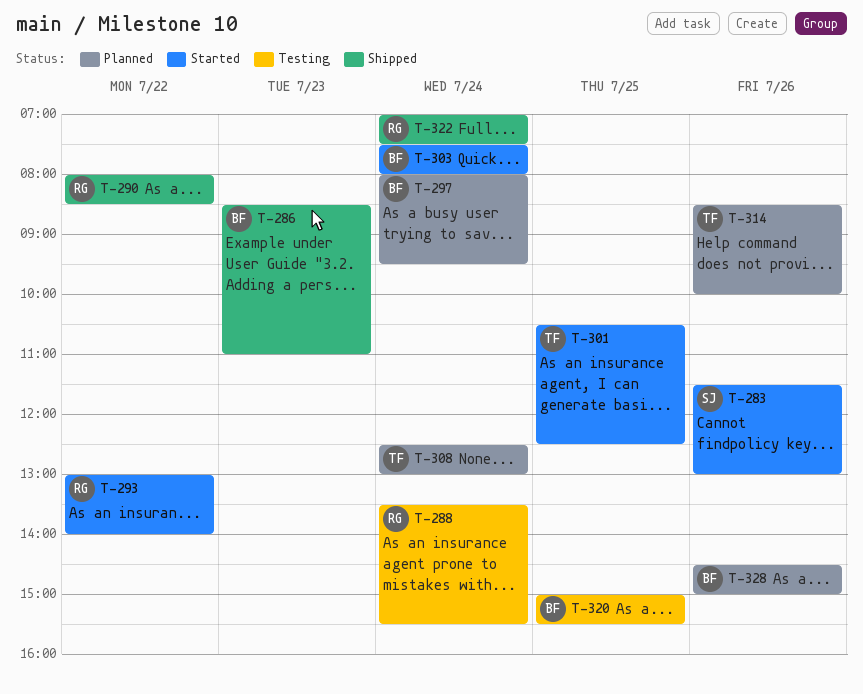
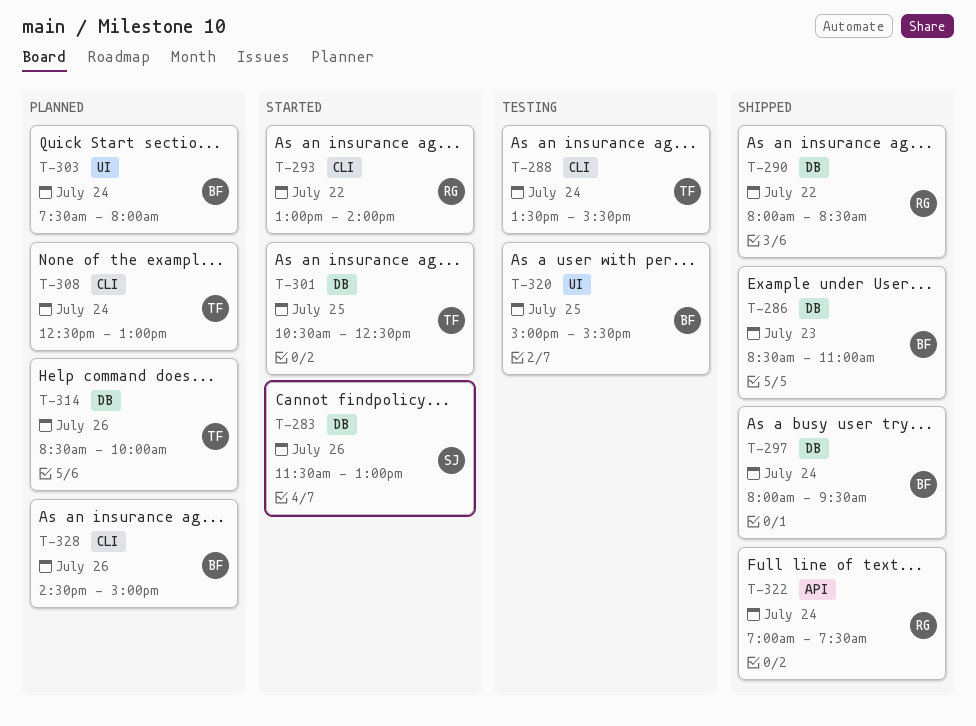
T-288, owner: RG -> TF
T-297, status: Planned -> Shipped
T-303, status: Started -> Planned

